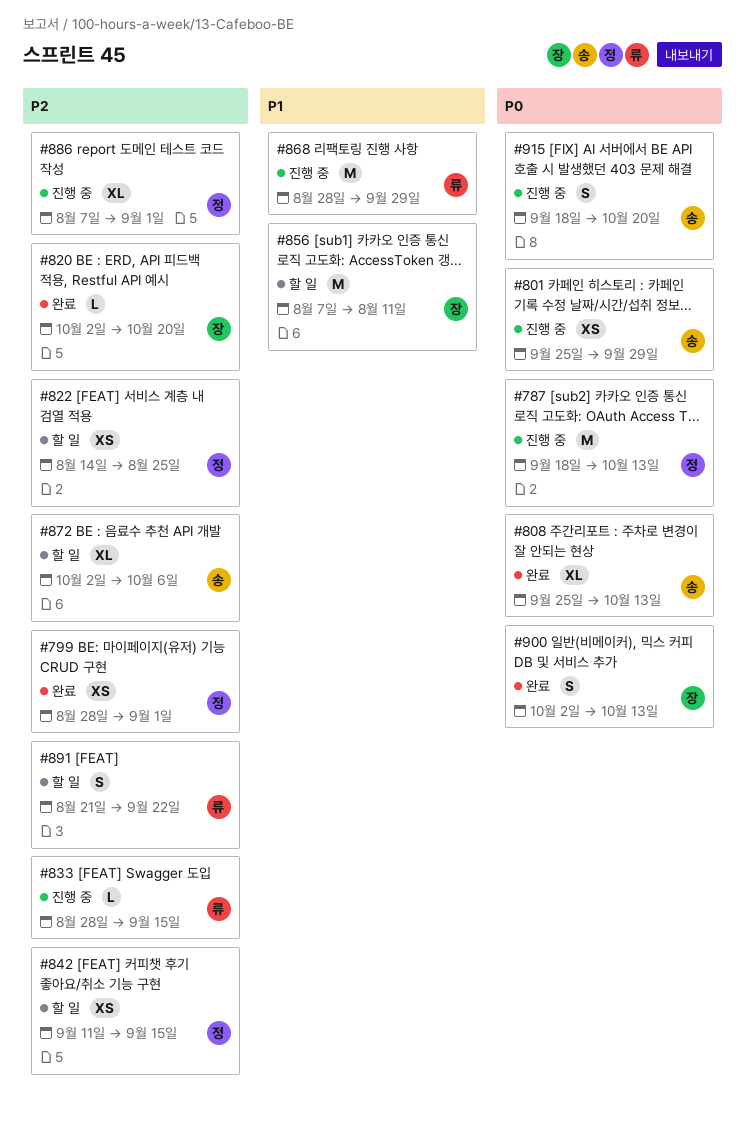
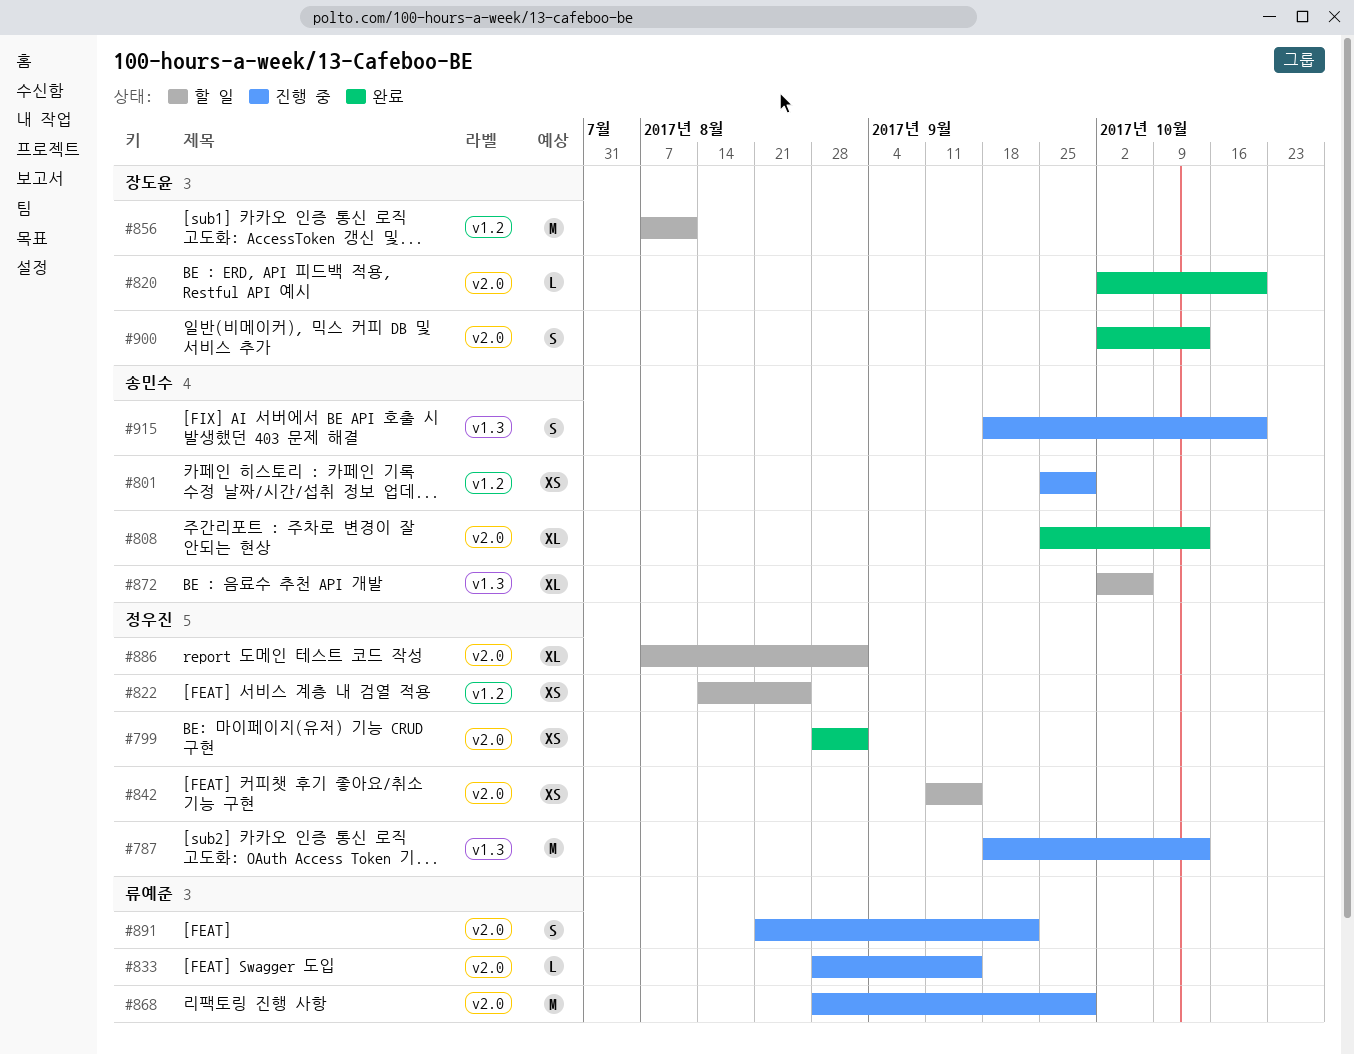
#886, status: 진행 중 -> 할 일
#891, status: 할 일 -> 진행 중

